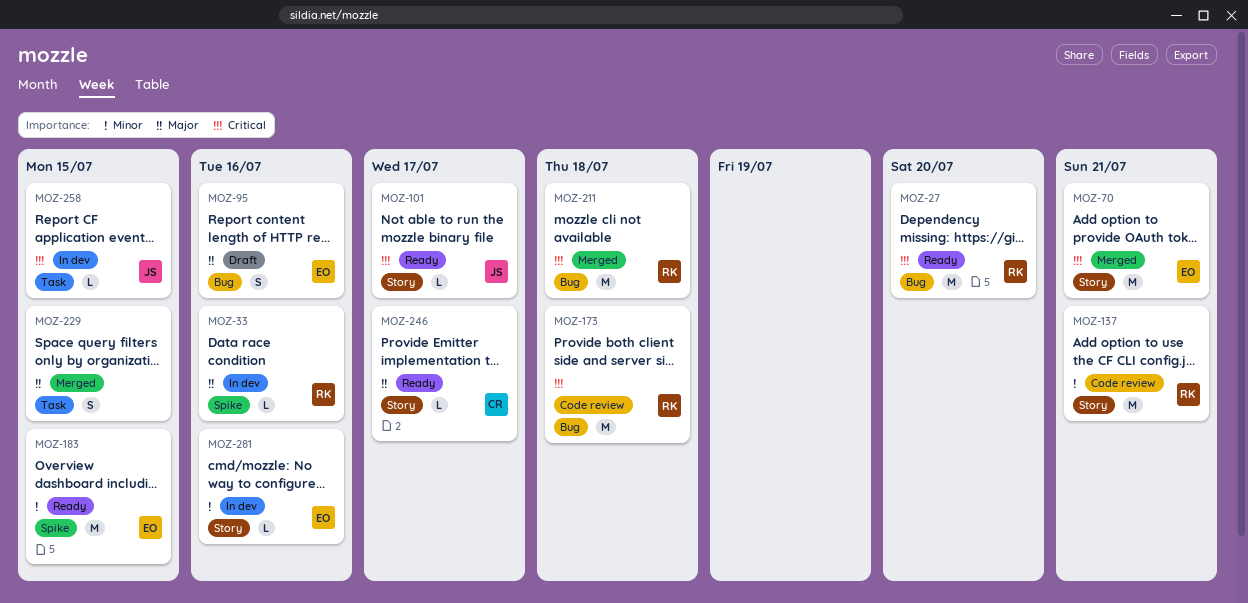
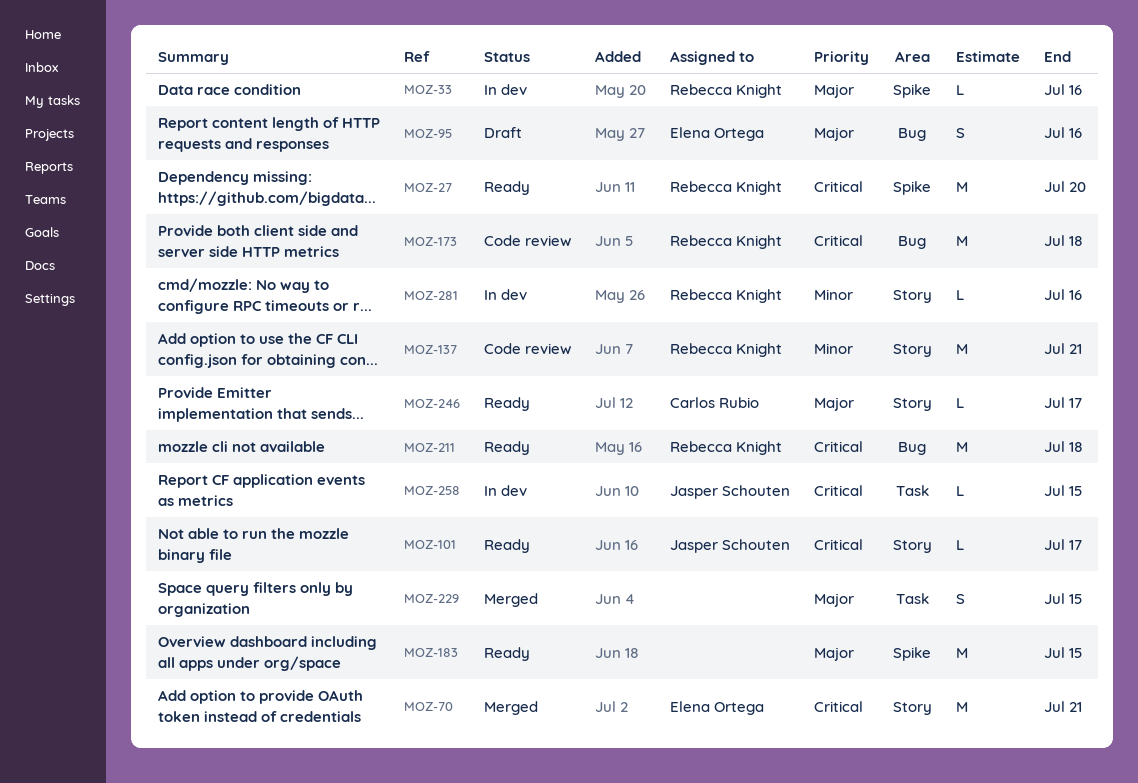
MOZ-27, label: Bug -> Spike
MOZ-183, owner: Elena Ortega -> none
MOZ-183, priority: Minor -> Major
MOZ-211, status: Merged -> Ready
MOZ-281, owner: Elena Ortega -> Rebecca Knight

